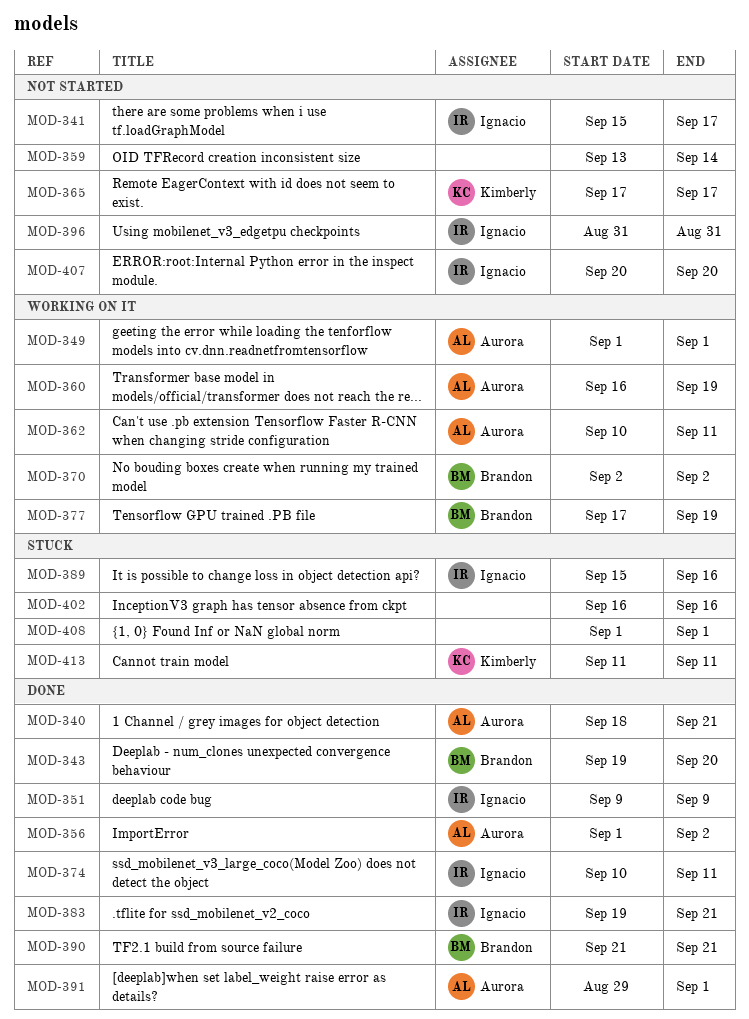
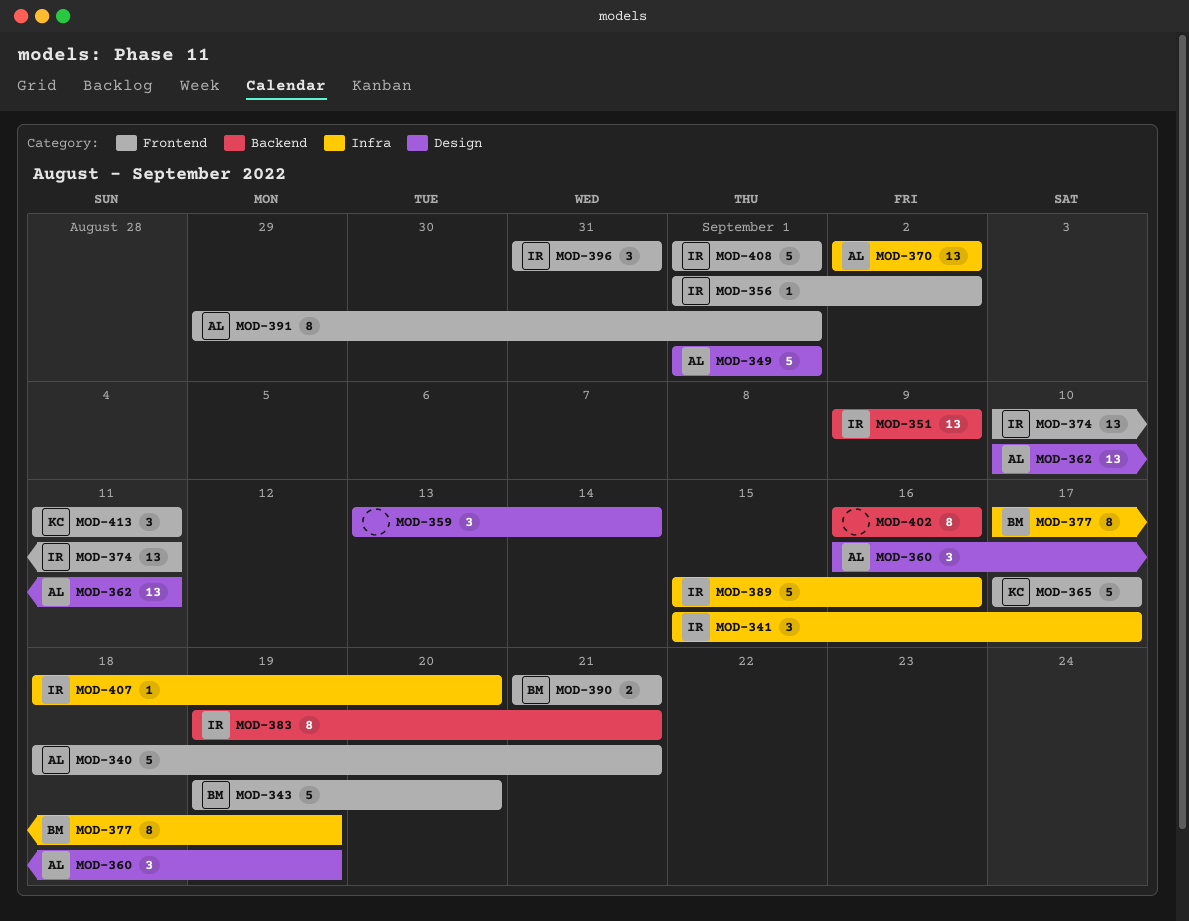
MOD-356, owner: Aurora -> Ignacio
MOD-370, owner: Brandon -> Aurora
MOD-407, start: Sep 20 -> Sep 18
MOD-408, owner: none -> Ignacio

